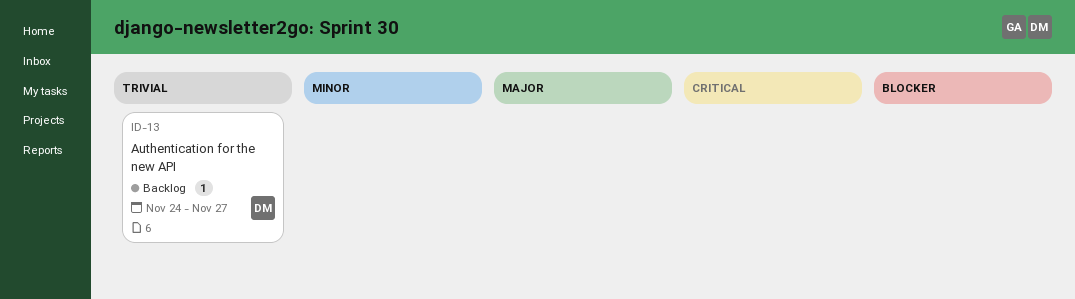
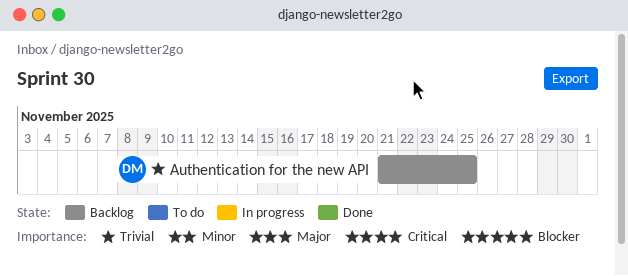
Authentication for the new API, start: Nov 24 -> Nov 21
Authentication for the new API, due: Nov 27 -> Nov 25

